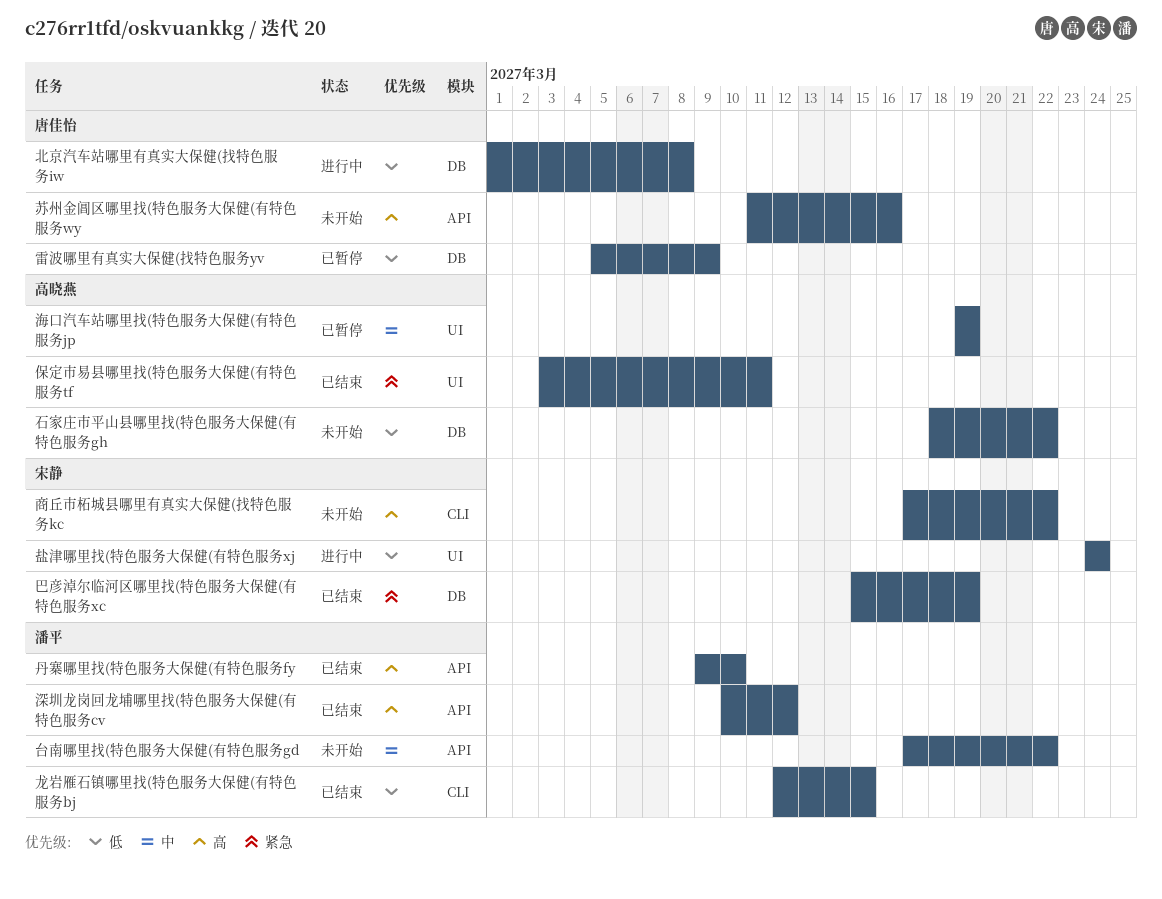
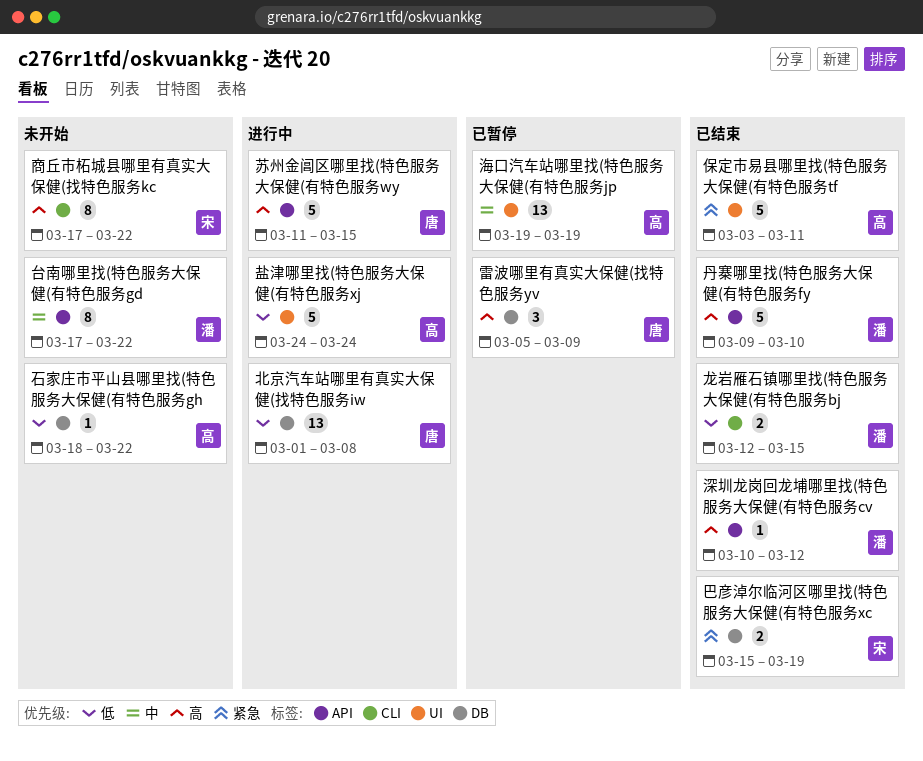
盐津哪里找(特色服务大保健(有特色服务xj, owner: 宋静 -> 高晓燕
苏州金阊区哪里找(特色服务大保健(有特色服务wy, status: 未开始 -> 进行中
苏州金阊区哪里找(特色服务大保健(有特色服务wy, due: Mar 16 -> Mar 15
雷波哪里有真实大保健(找特色服务yv, priority: 低 -> 高

